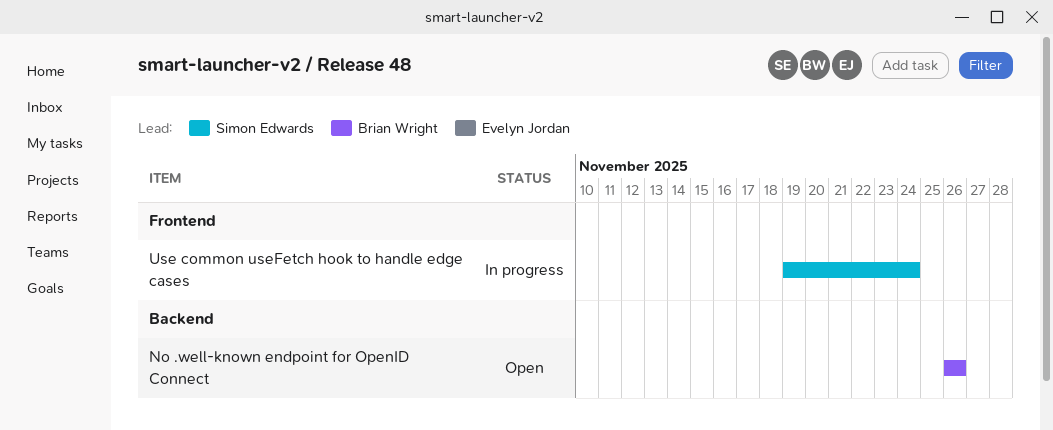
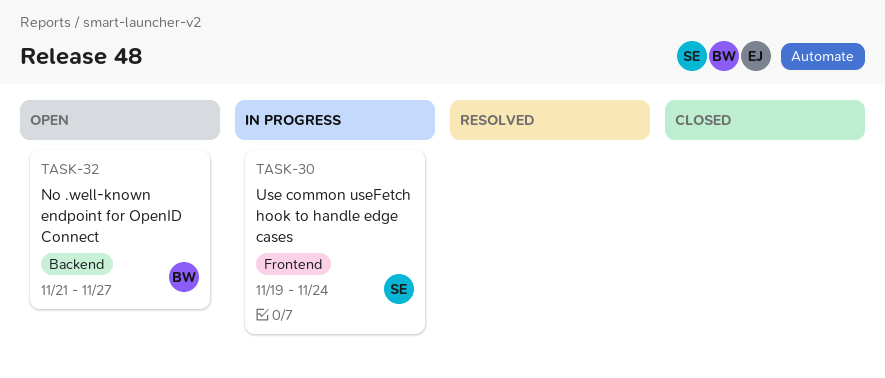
No .well-known endpoint for OpenID Connect, start: Nov 26 -> Nov 21
No .well-known endpoint for OpenID Connect, due: Nov 26 -> Nov 27

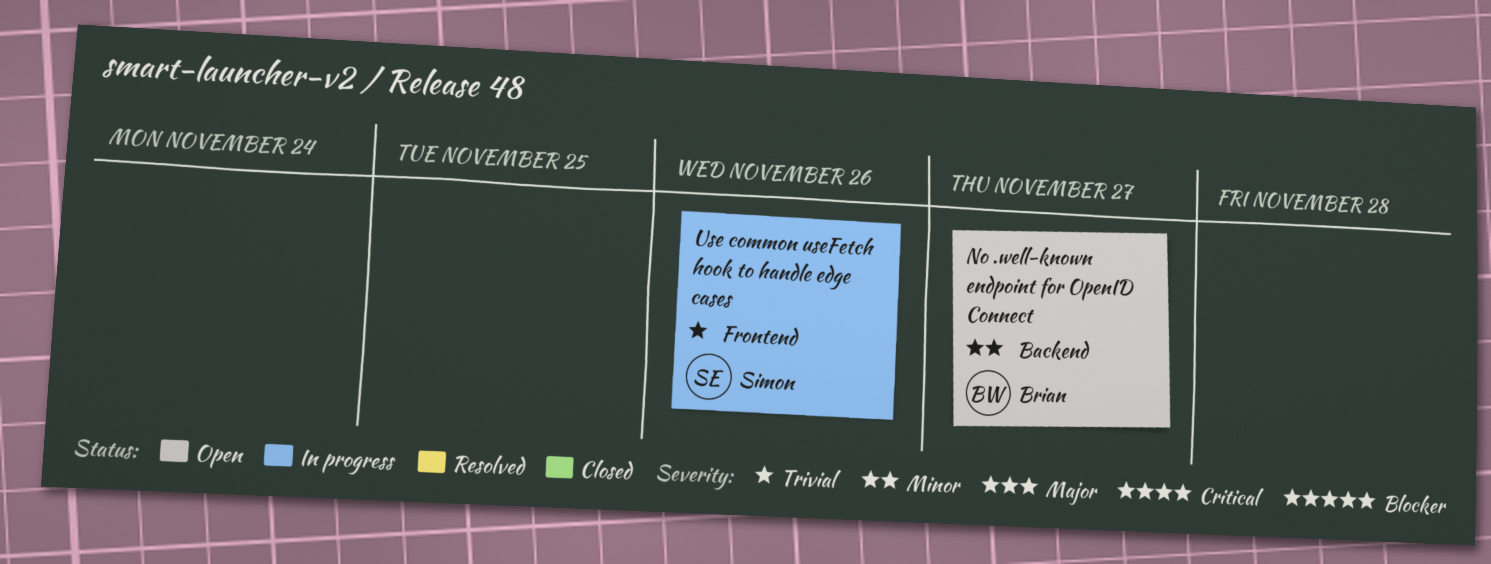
Use common useFetch hook to handle edge cases, due: Nov 24 -> Nov 26

